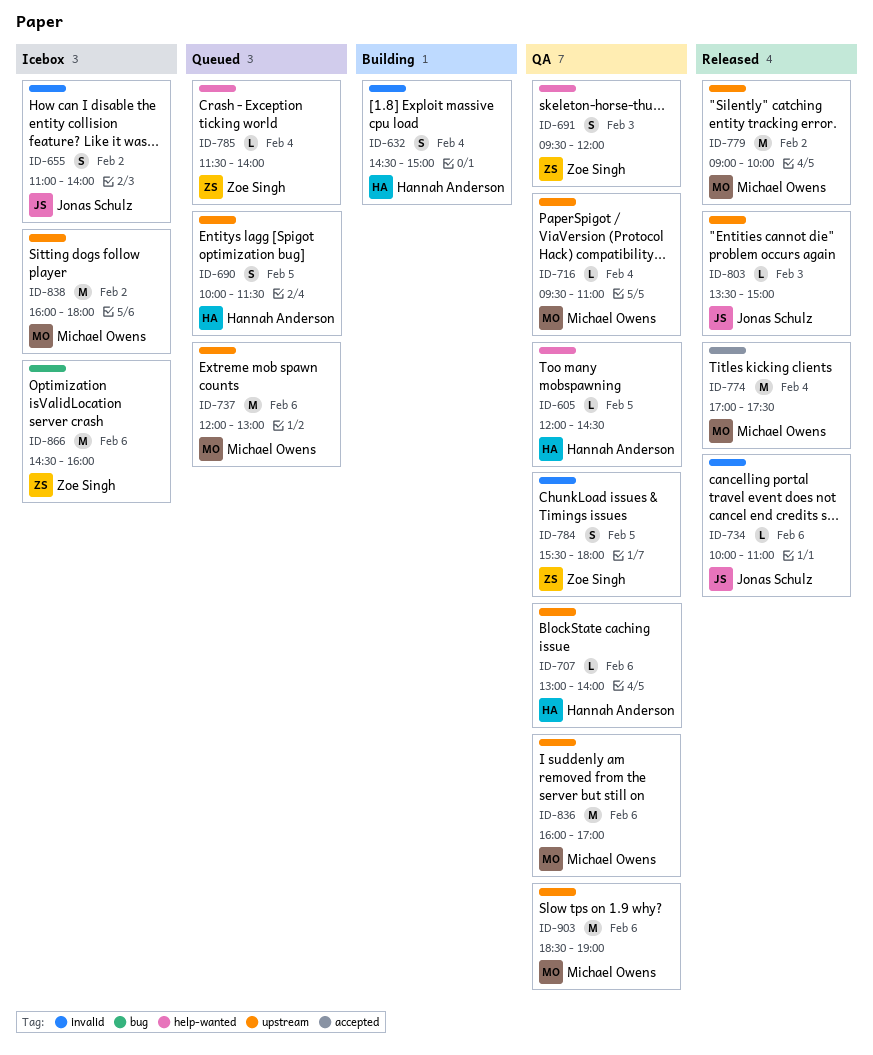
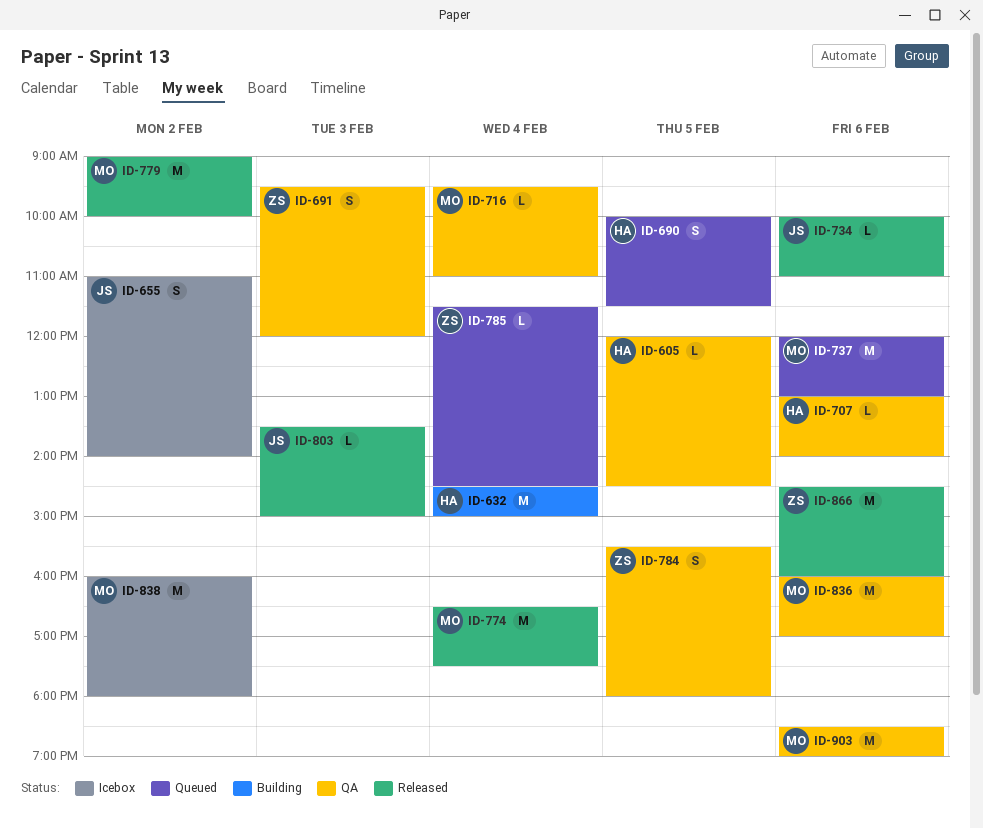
ID-632, estimate: S -> M
ID-774, begins: 17:00 -> 16:30
ID-785, ends: 14:00 -> 14:30
ID-866, status: Icebox -> Released

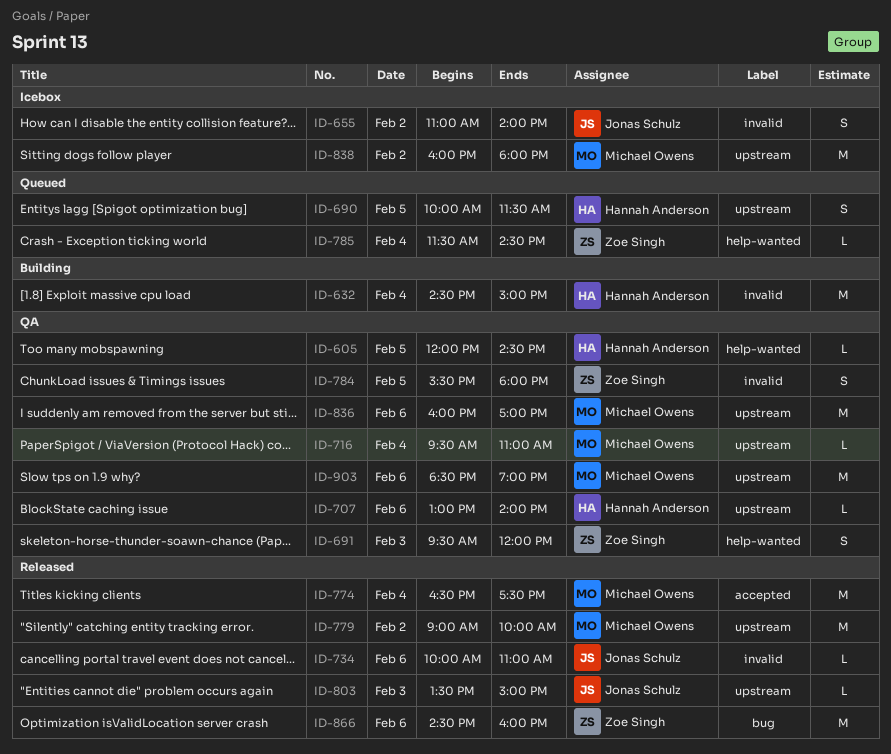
ID-737: present -> none

